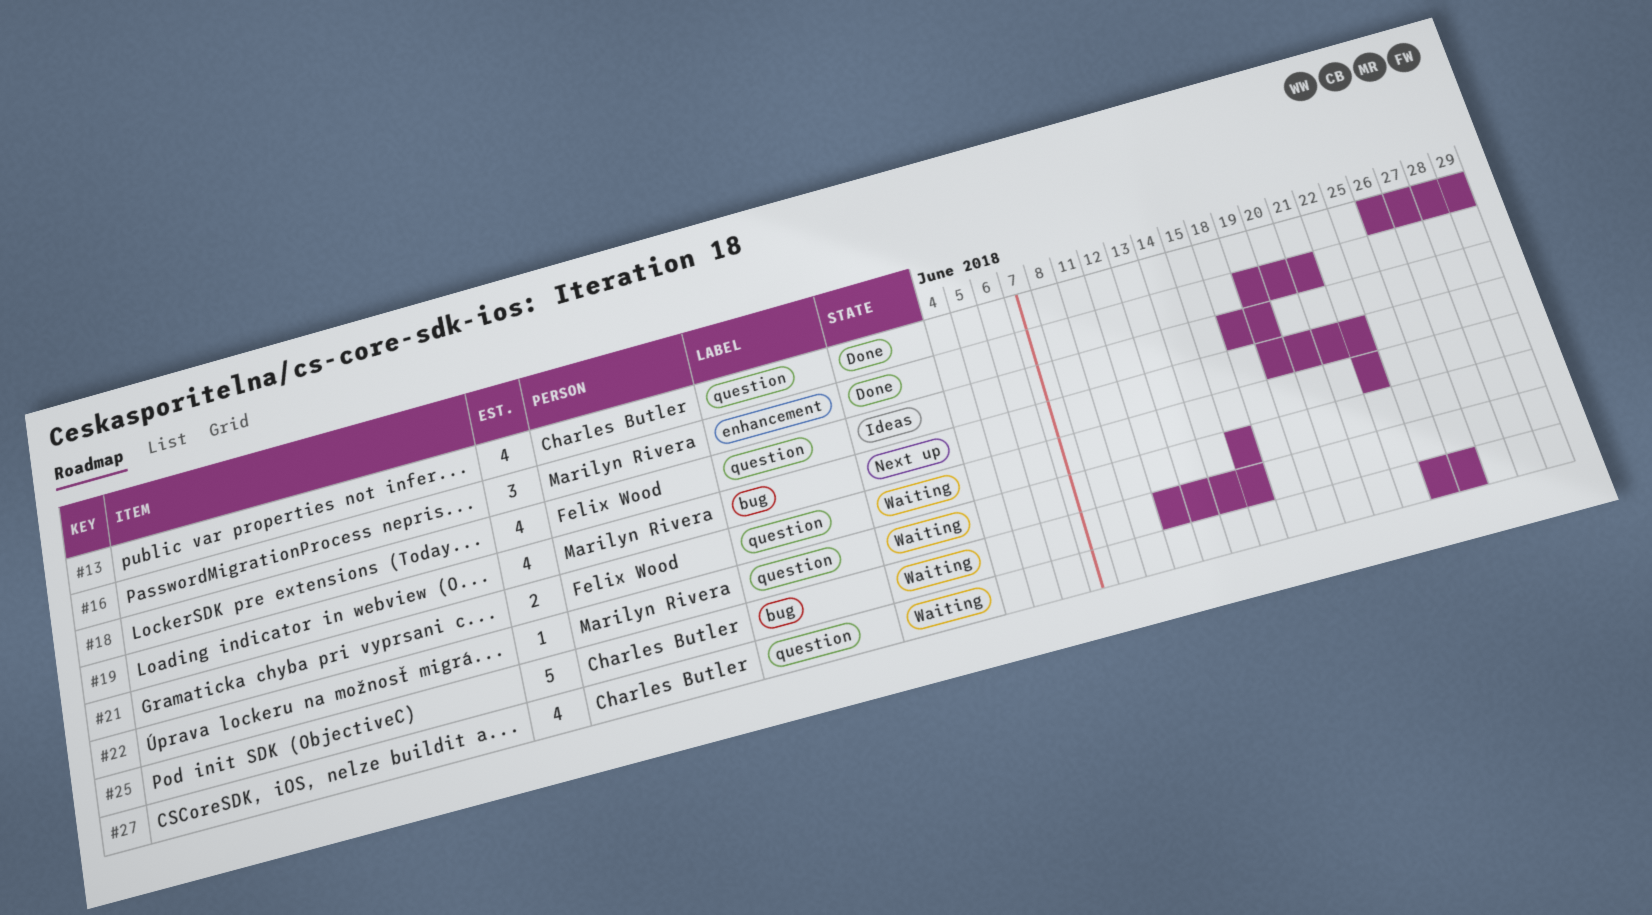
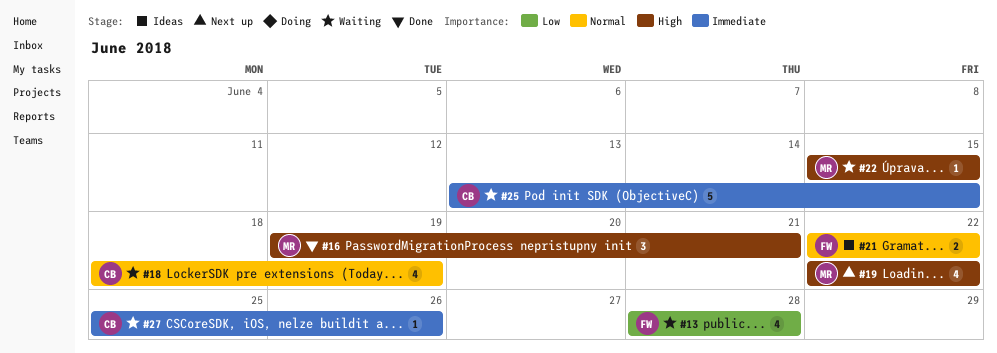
#13, status: Done -> Waiting
#13, owner: Charles Butler -> Felix Wood
#13, start: Jun 26 -> Jun 28
#13, due: Jun 29 -> Jun 28
#18, status: Ideas -> Waiting
#18, owner: Felix Wood -> Charles Butler
#19, start: Jun 19 -> Jun 22
#21, status: Waiting -> Ideas
#25, start: Jun 12 -> Jun 13
#27, estimate: 4 -> 1

